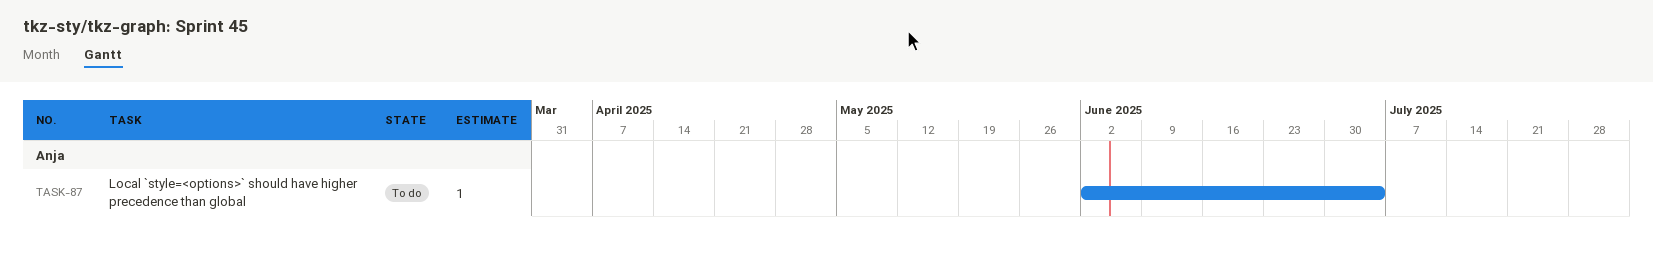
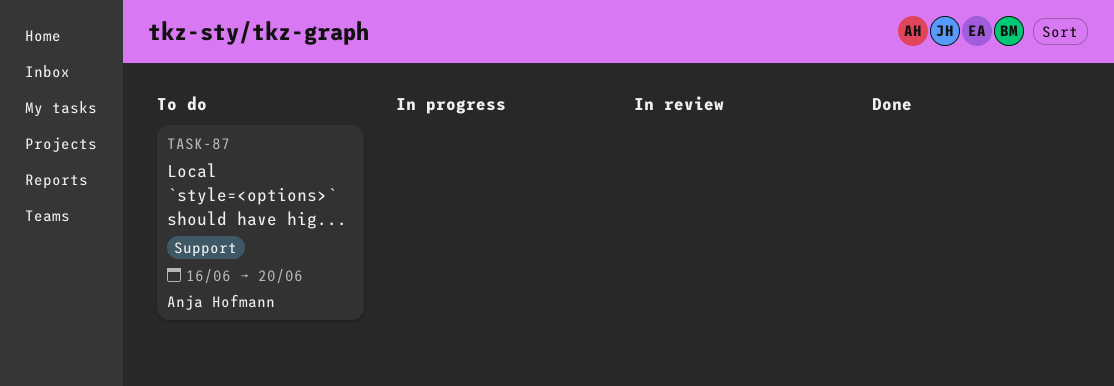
TASK-87, start: Jun 2 -> Jun 16
TASK-87, due: Jul 4 -> Jun 20

